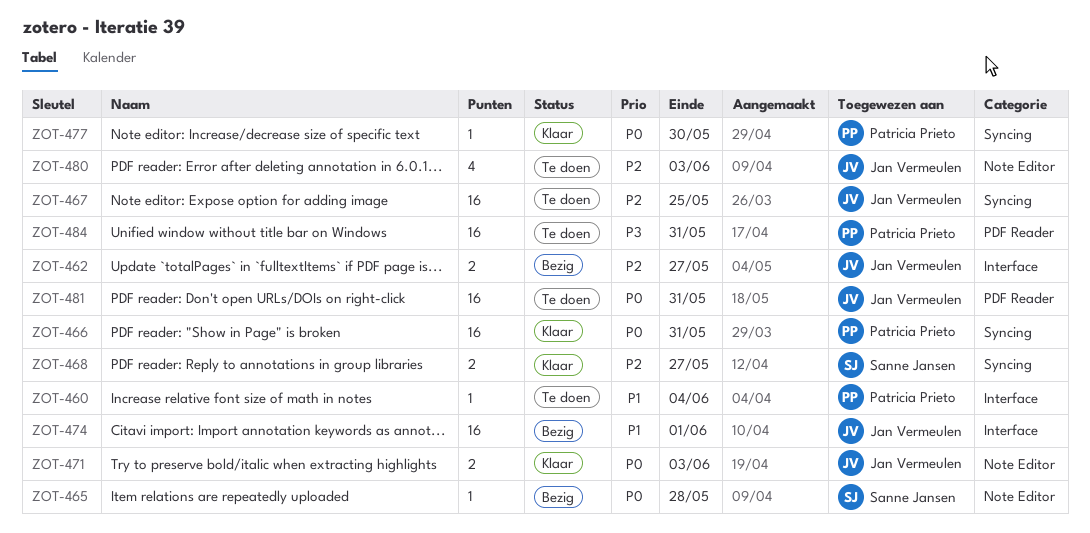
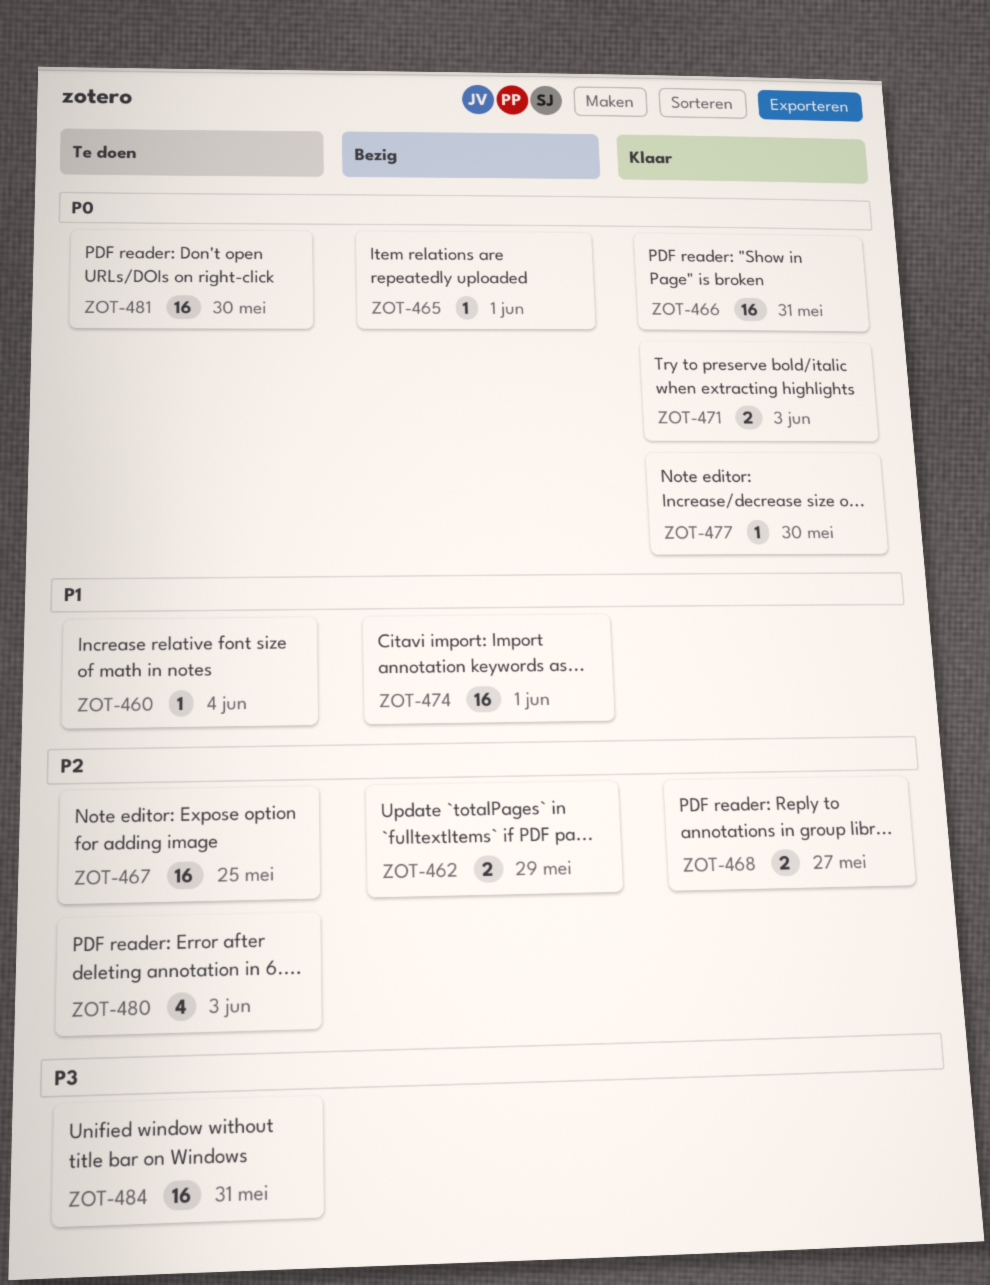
ZOT-462, due: May 27 -> May 29
ZOT-465, due: May 28 -> Jun 1
ZOT-481, due: May 31 -> May 30

